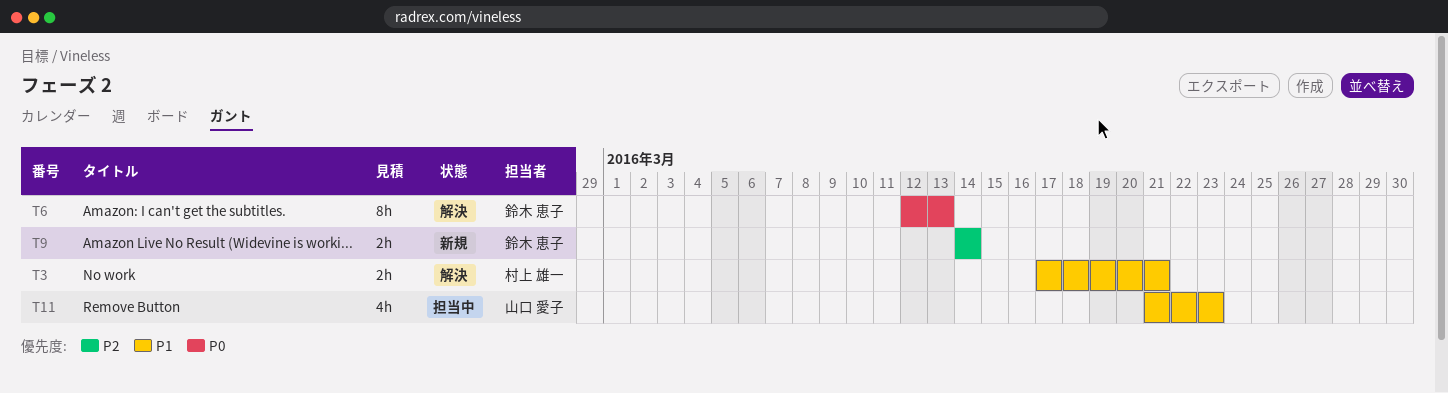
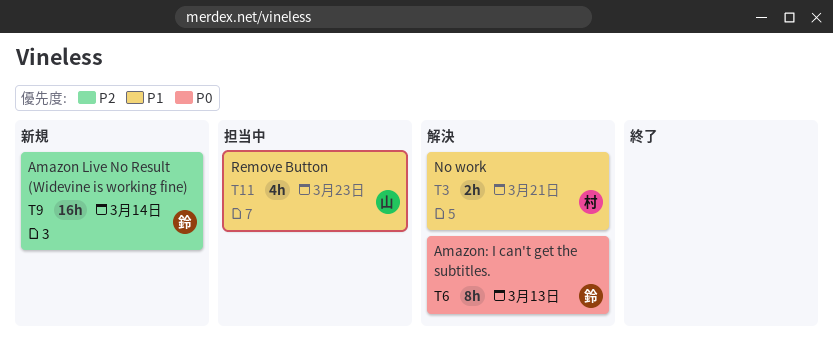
T9, estimate: 2h -> 16h

